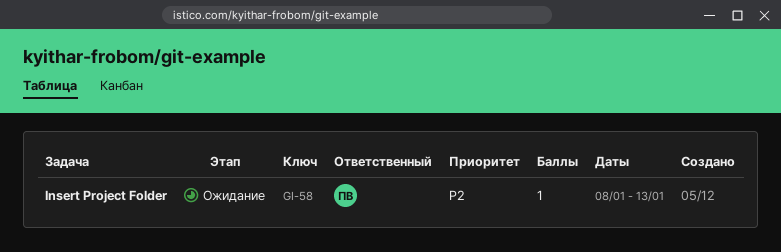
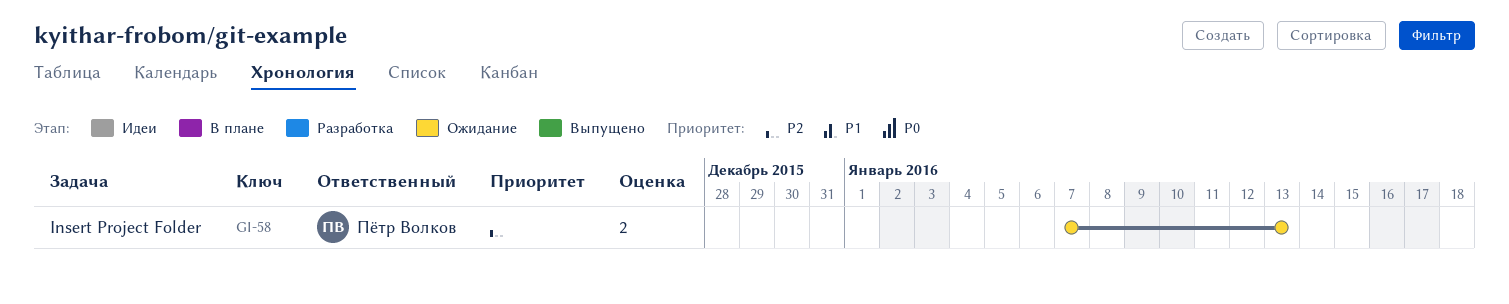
GI-58, estimate: 1 -> 2
GI-58, start: Jan 8 -> Jan 7

